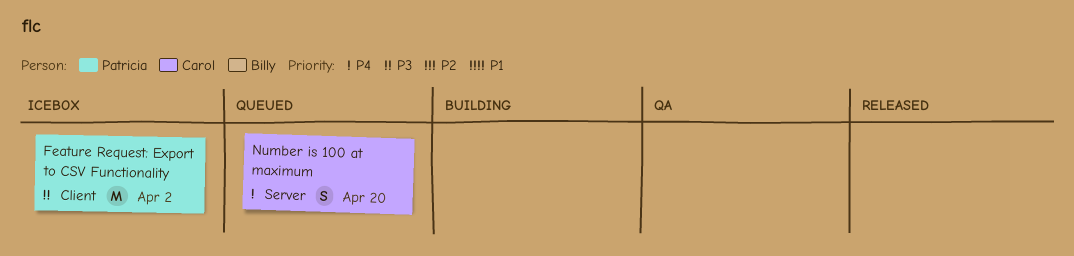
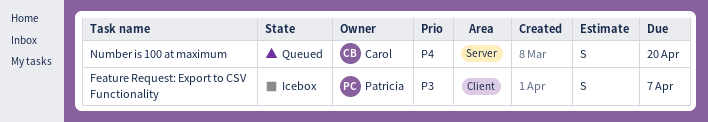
Feature Request: Export to CSV Functionality, estimate: M -> S
Feature Request: Export to CSV Functionality, due: Apr 2 -> Apr 7

